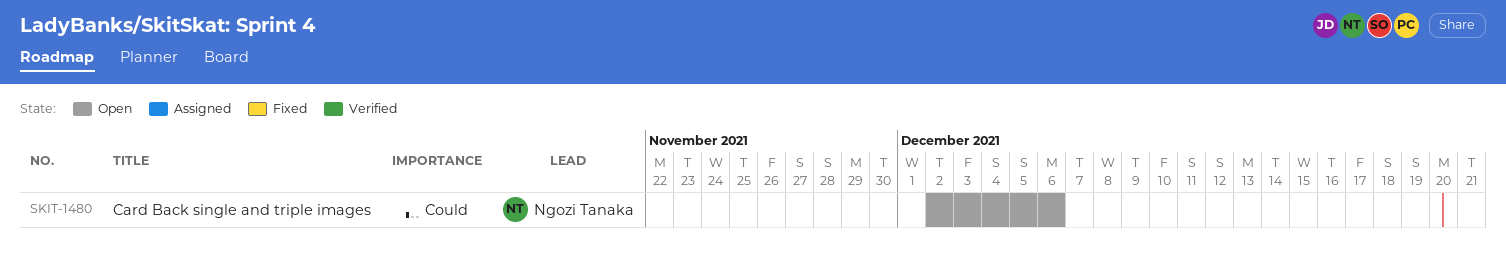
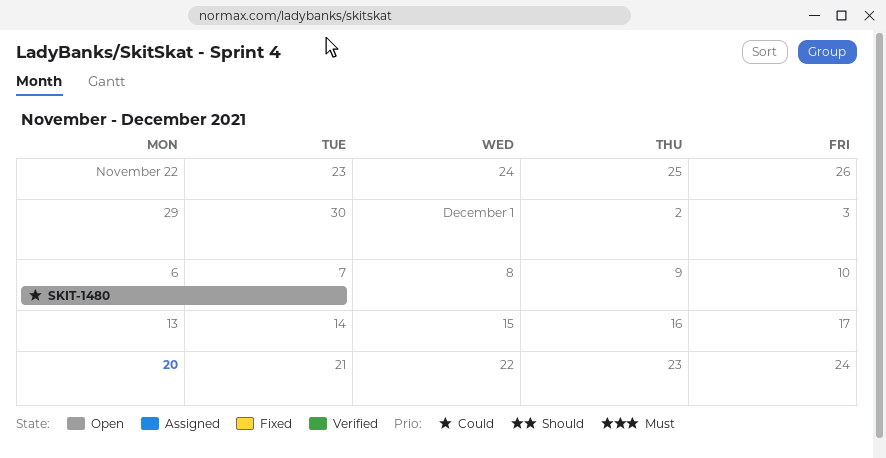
SKIT-1480, start: Dec 2 -> Dec 6
SKIT-1480, due: Dec 6 -> Dec 7

